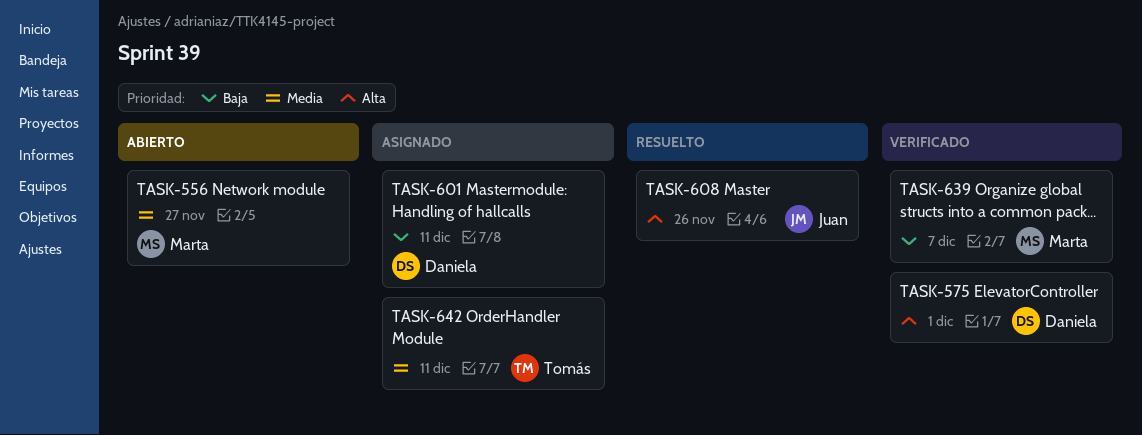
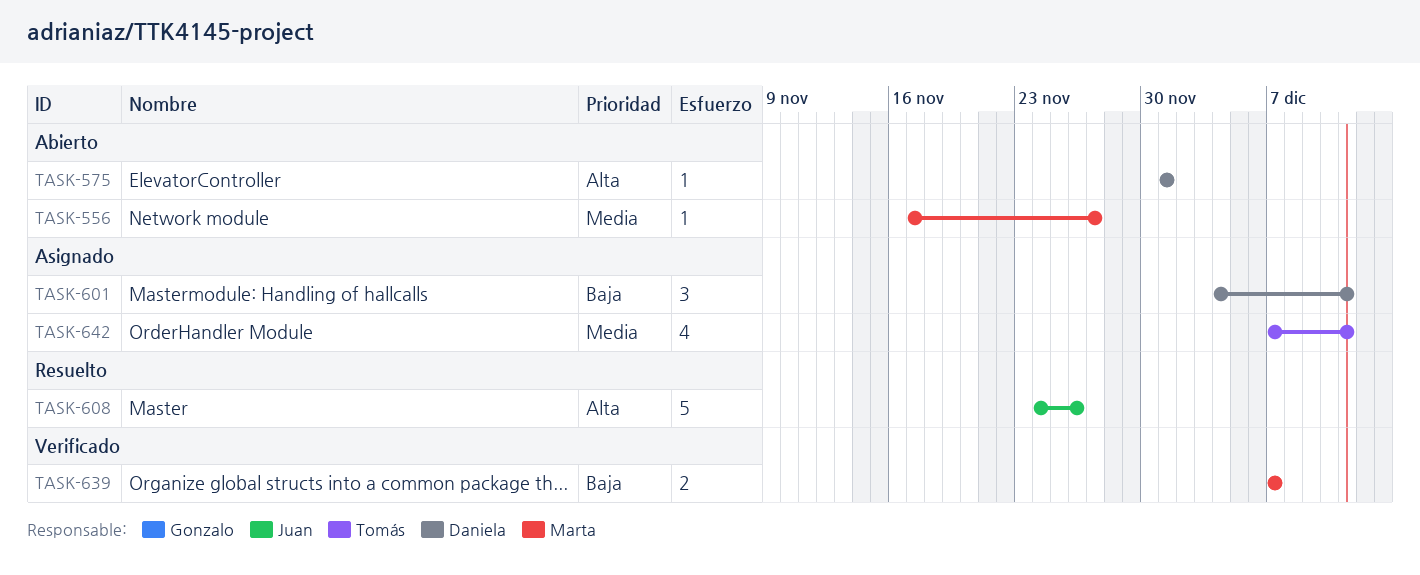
TASK-575, status: Verificado -> Abierto

